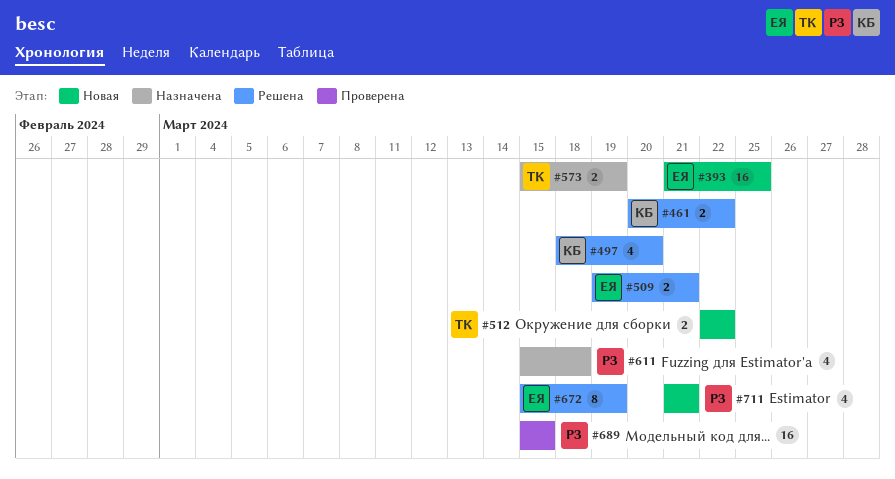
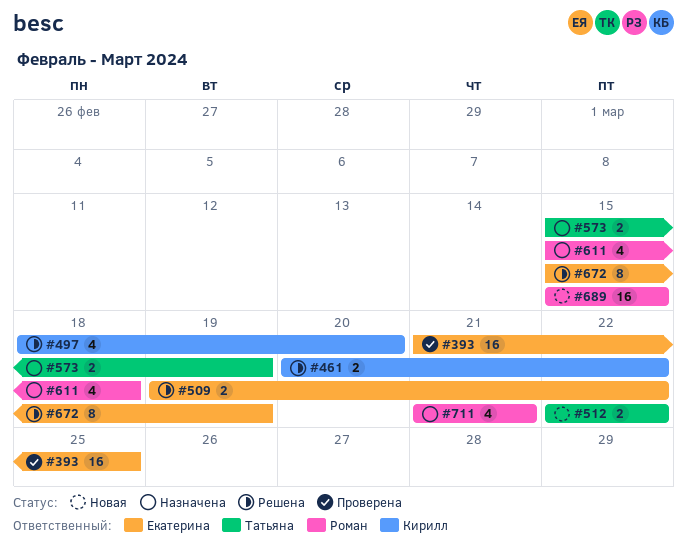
#393, status: Новая -> Проверена
#509, due: Mar 21 -> Mar 22
#689, status: Проверена -> Новая
#711, status: Новая -> Назначена

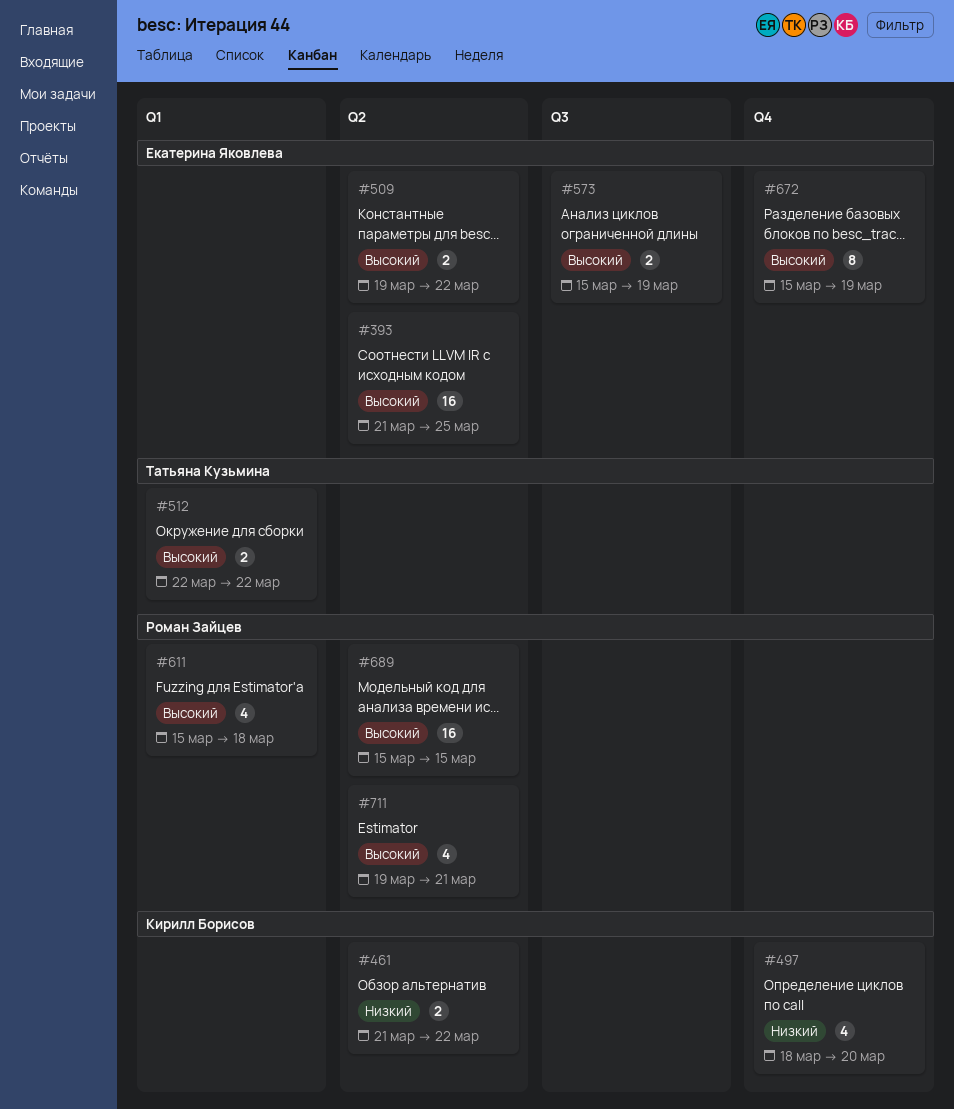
#461, start: Mar 20 -> Mar 21
#573, owner: Татьяна Кузьмина -> Екатерина Яковлева
#711, start: Mar 21 -> Mar 19

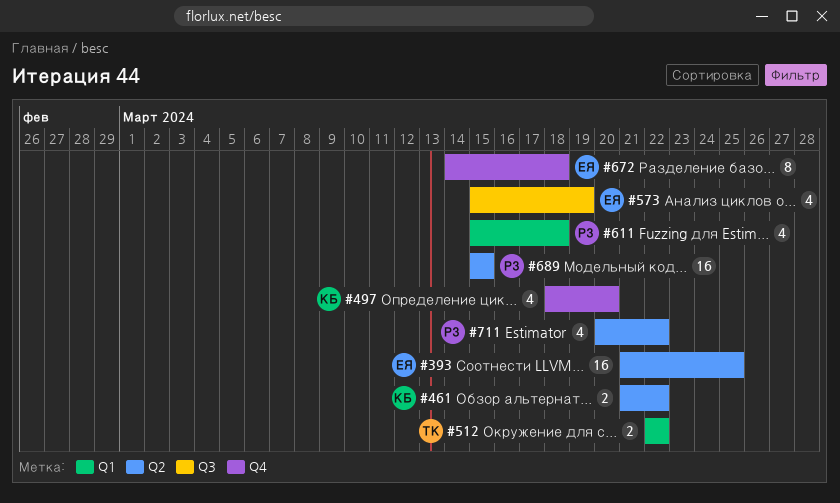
#509: present -> none
#573, estimate: 2 -> 4
#672, start: Mar 15 -> Mar 14
#672, due: Mar 19 -> Mar 18
#711, start: Mar 19 -> Mar 20
#711, due: Mar 21 -> Mar 22

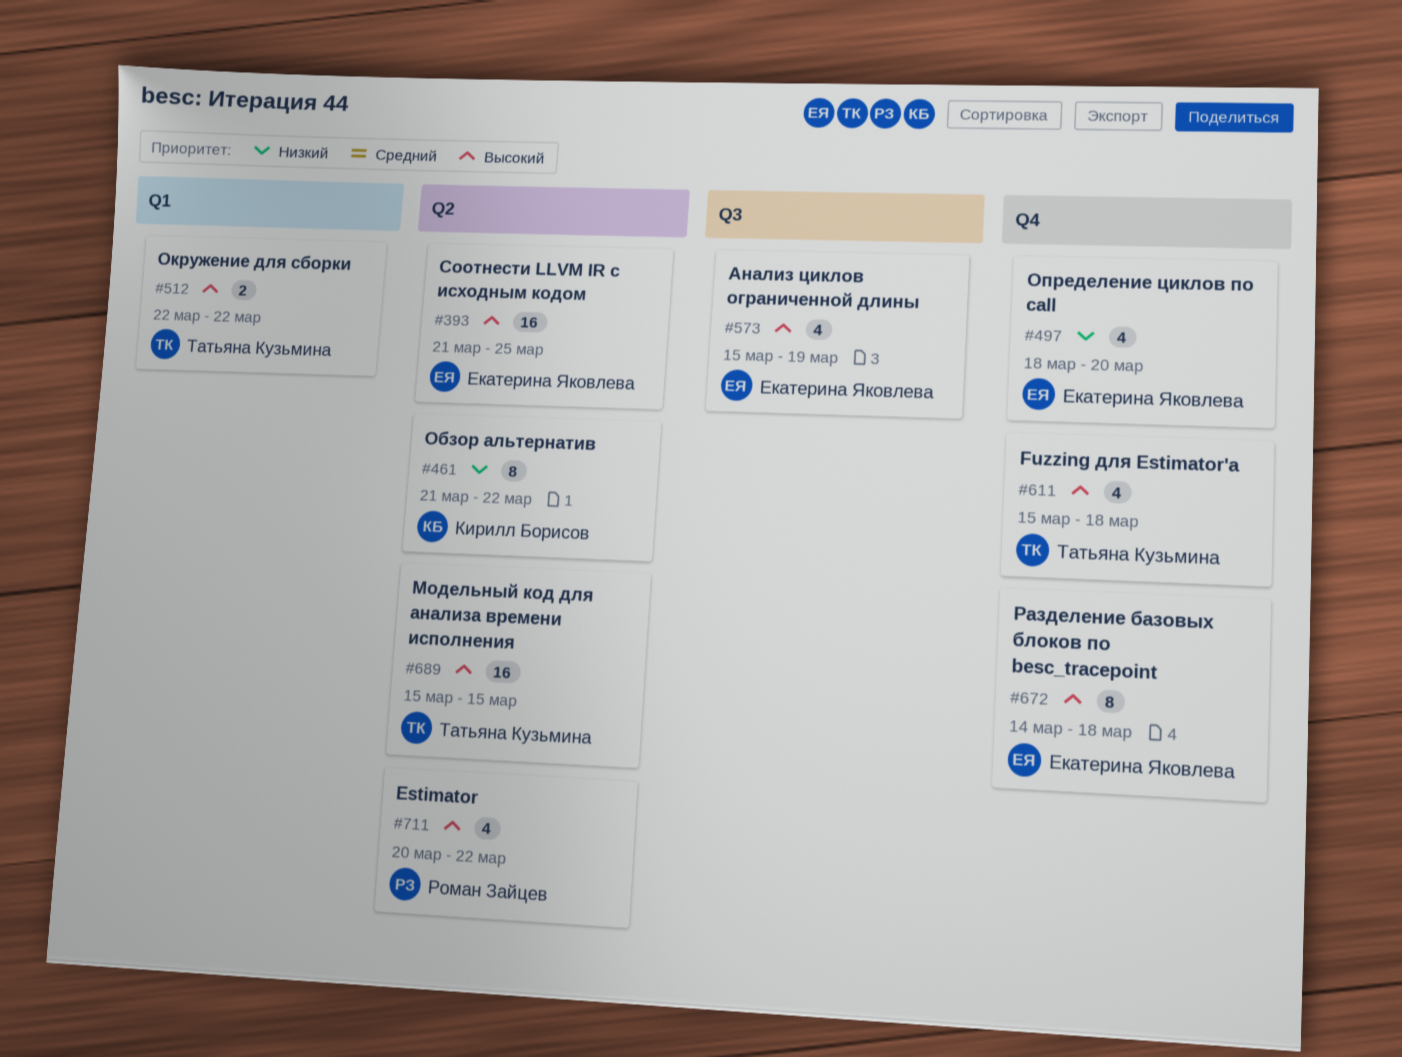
#461, estimate: 2 -> 8
#497, owner: Кирилл Борисов -> Екатерина Яковлева
#611, owner: Роман Зайцев -> Татьяна Кузьмина
#611, label: Q1 -> Q4
#689, owner: Роман Зайцев -> Татьяна Кузьмина

